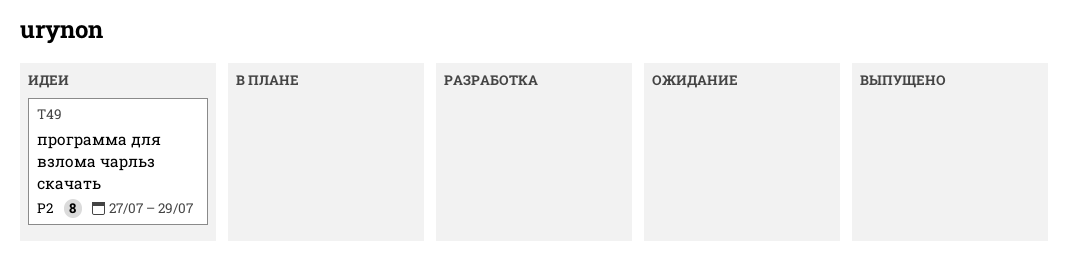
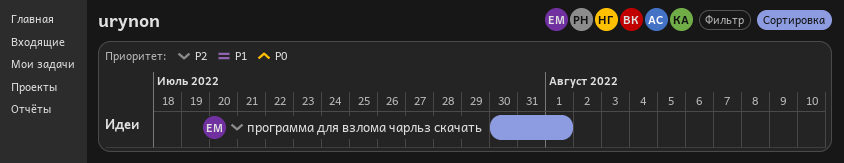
программа для взлома чарльз скачать, start: Jul 27 -> Jul 30
программа для взлома чарльз скачать, due: Jul 29 -> Aug 1

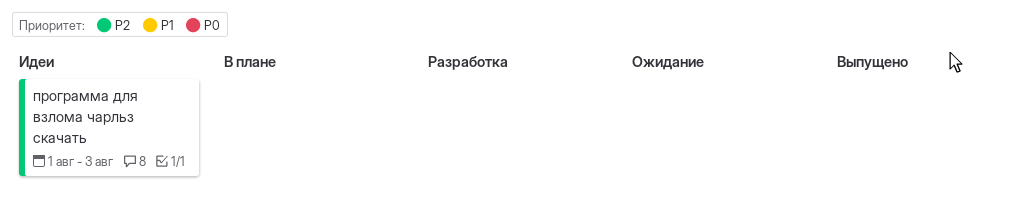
программа для взлома чарльз скачать, start: Jul 30 -> Aug 1
программа для взлома чарльз скачать, due: Aug 1 -> Aug 3

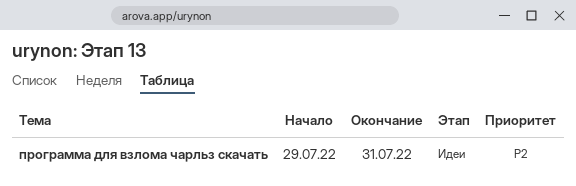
программа для взлома чарльз скачать, start: Aug 1 -> Jul 29
программа для взлома чарльз скачать, due: Aug 3 -> Jul 31

